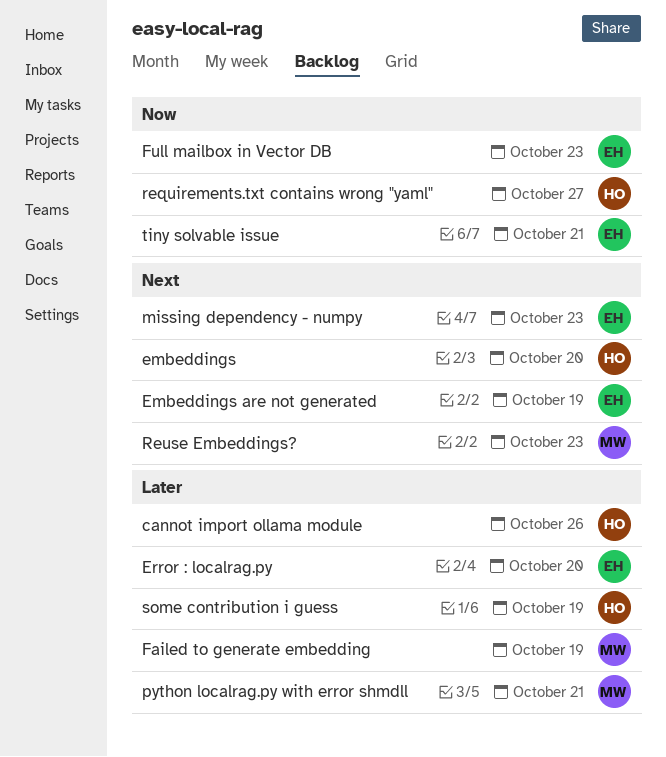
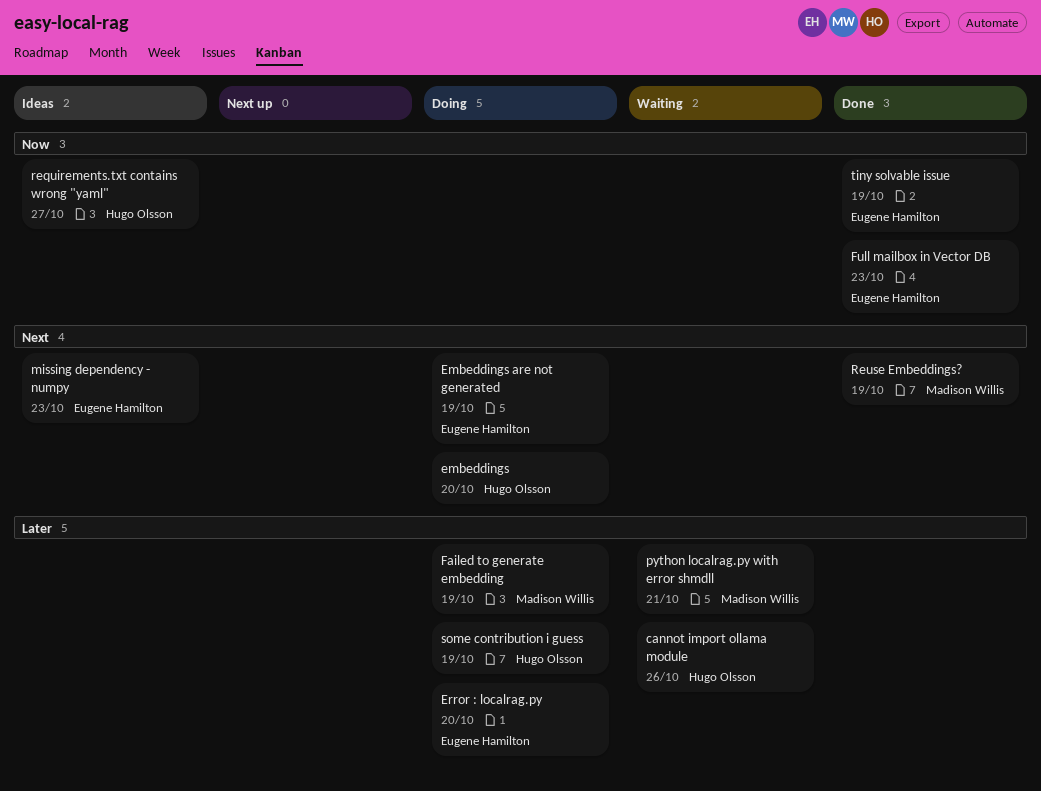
Reuse Embeddings?, due: Oct 23 -> Oct 19
tiny solvable issue, due: Oct 21 -> Oct 19

